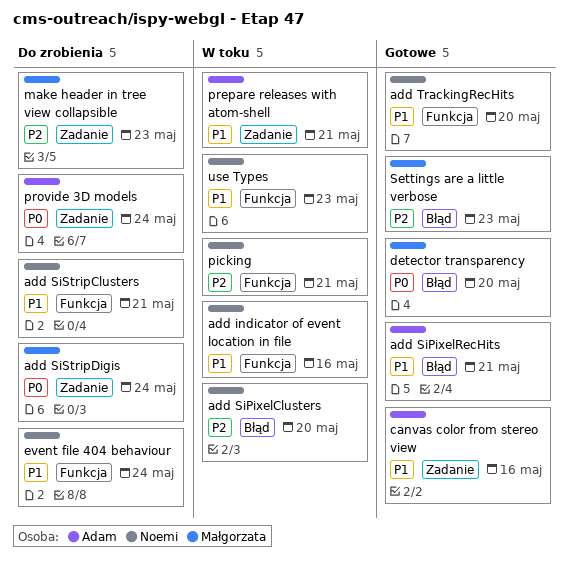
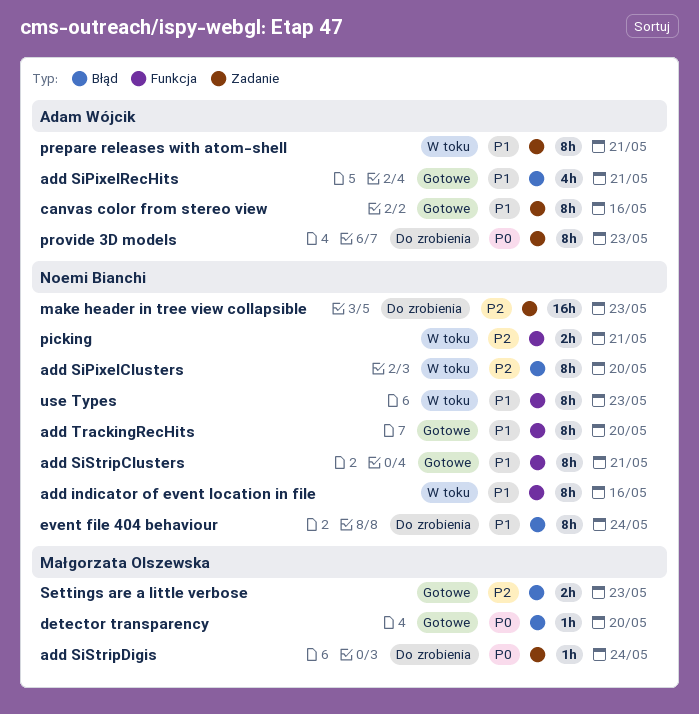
add SiStripClusters, status: Do zrobienia -> Gotowe
event file 404 behaviour, label: Funkcja -> Błąd
make header in tree view collapsible, owner: Małgorzata Olszewska -> Noemi Bianchi
provide 3D models, due: May 24 -> May 23

